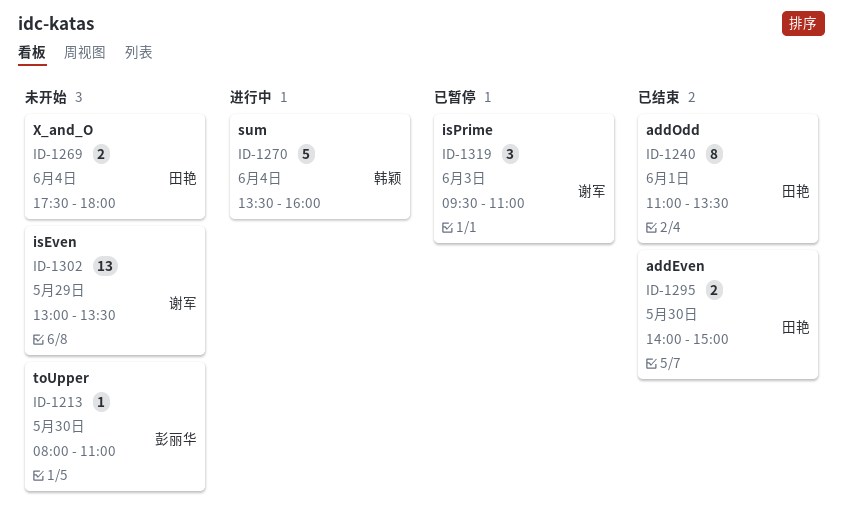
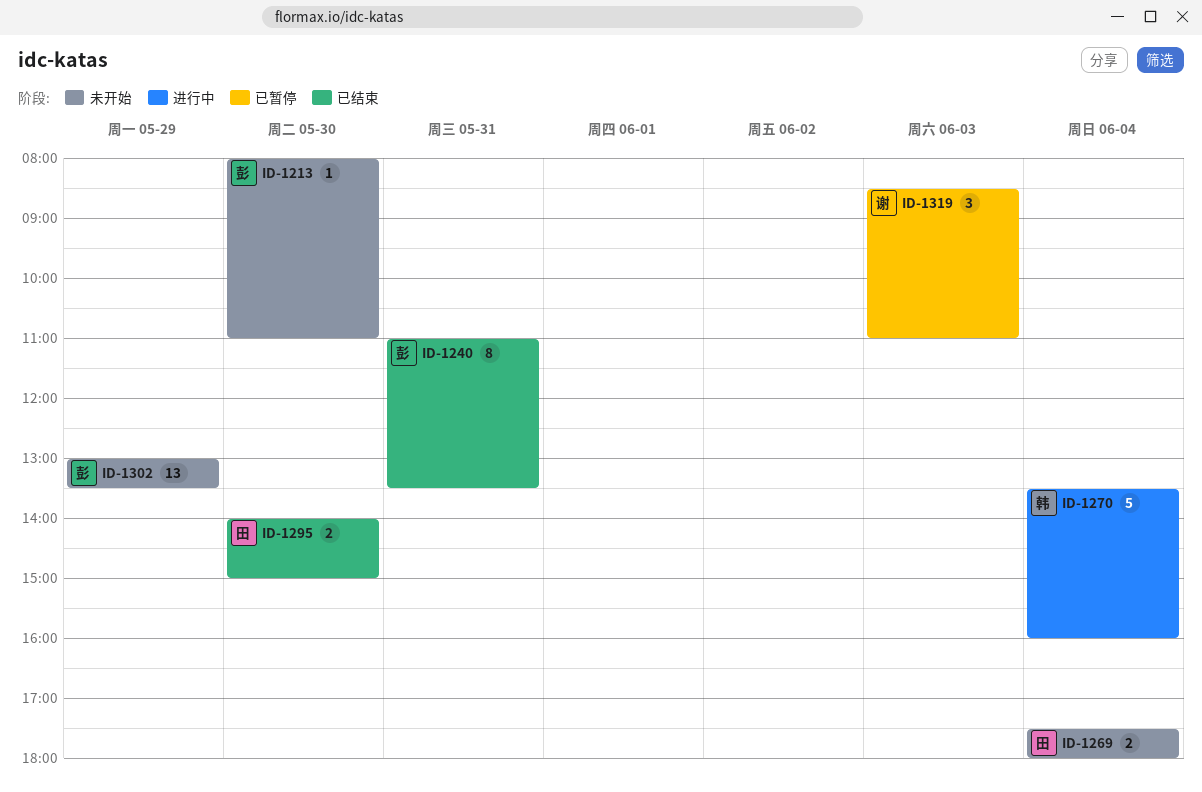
ID-1240, owner: 田艳 -> 彭丽华
ID-1240, day: Jun 1 -> May 31
ID-1302, owner: 谢军 -> 彭丽华
ID-1319, begins: 09:30 -> 08:30

